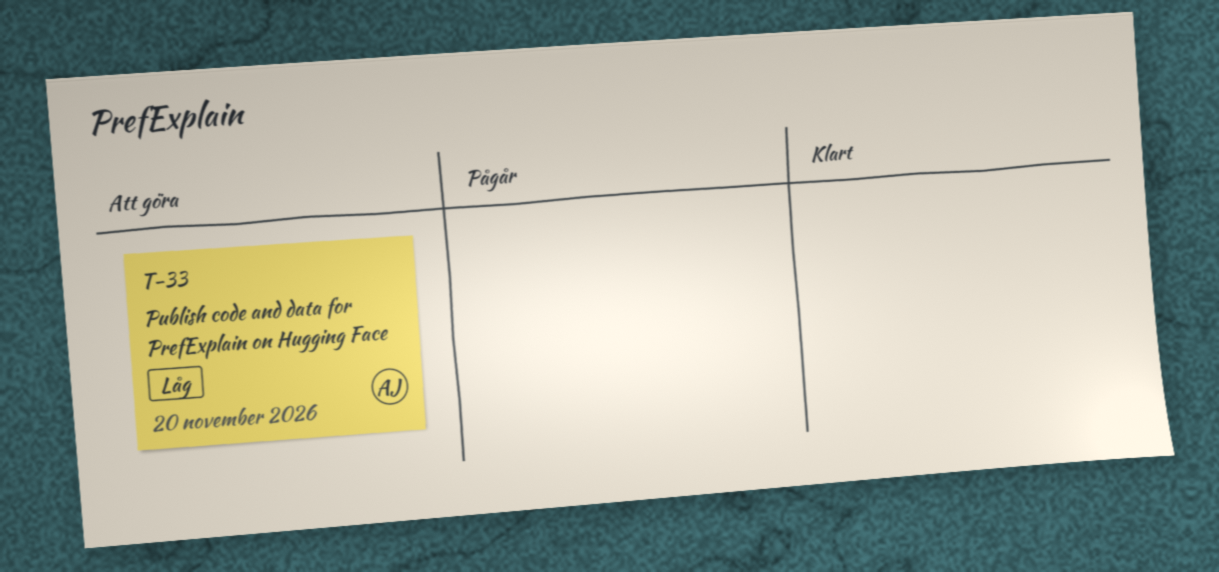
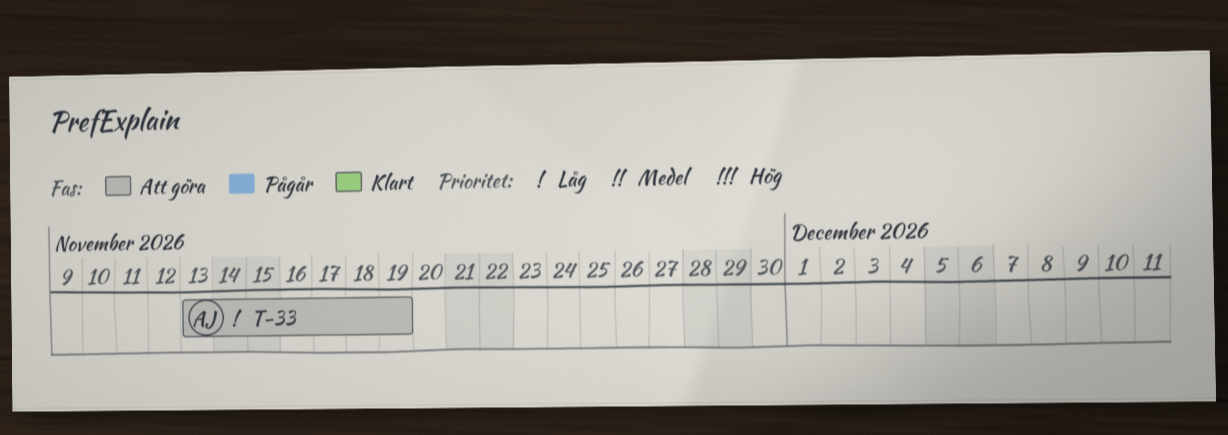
T-33, due: Nov 20 -> Nov 19

